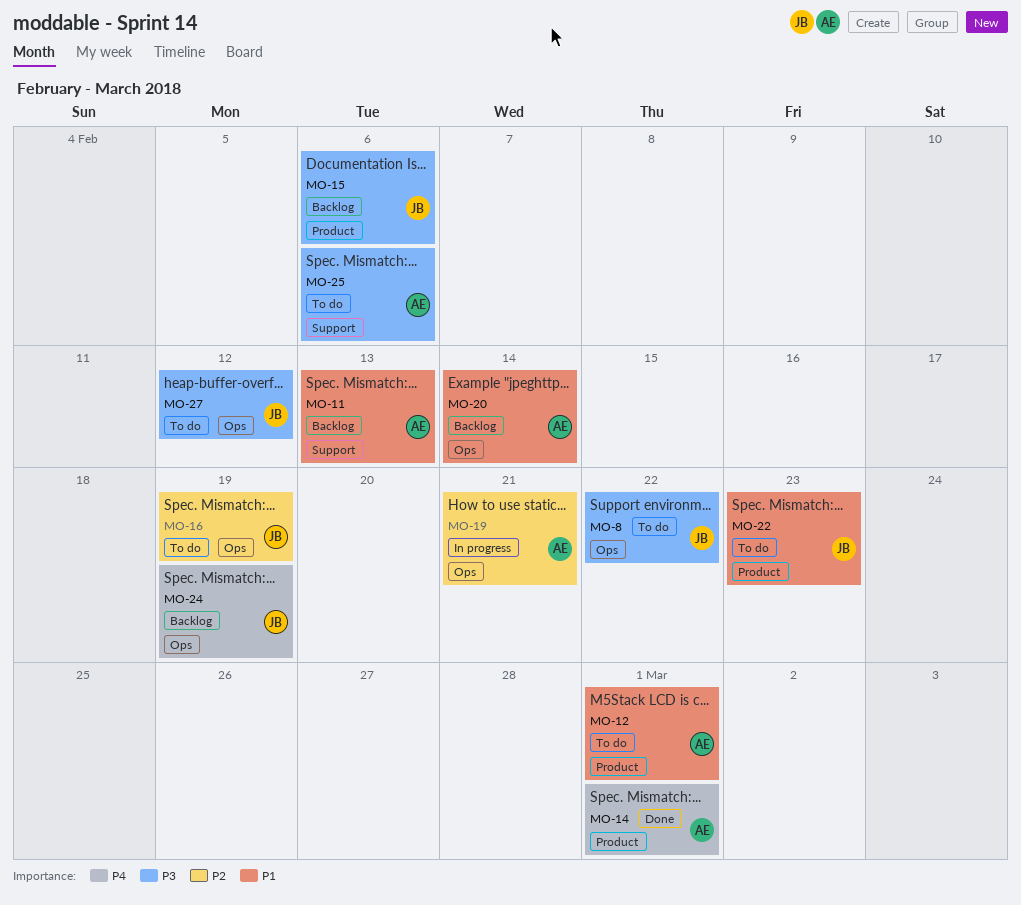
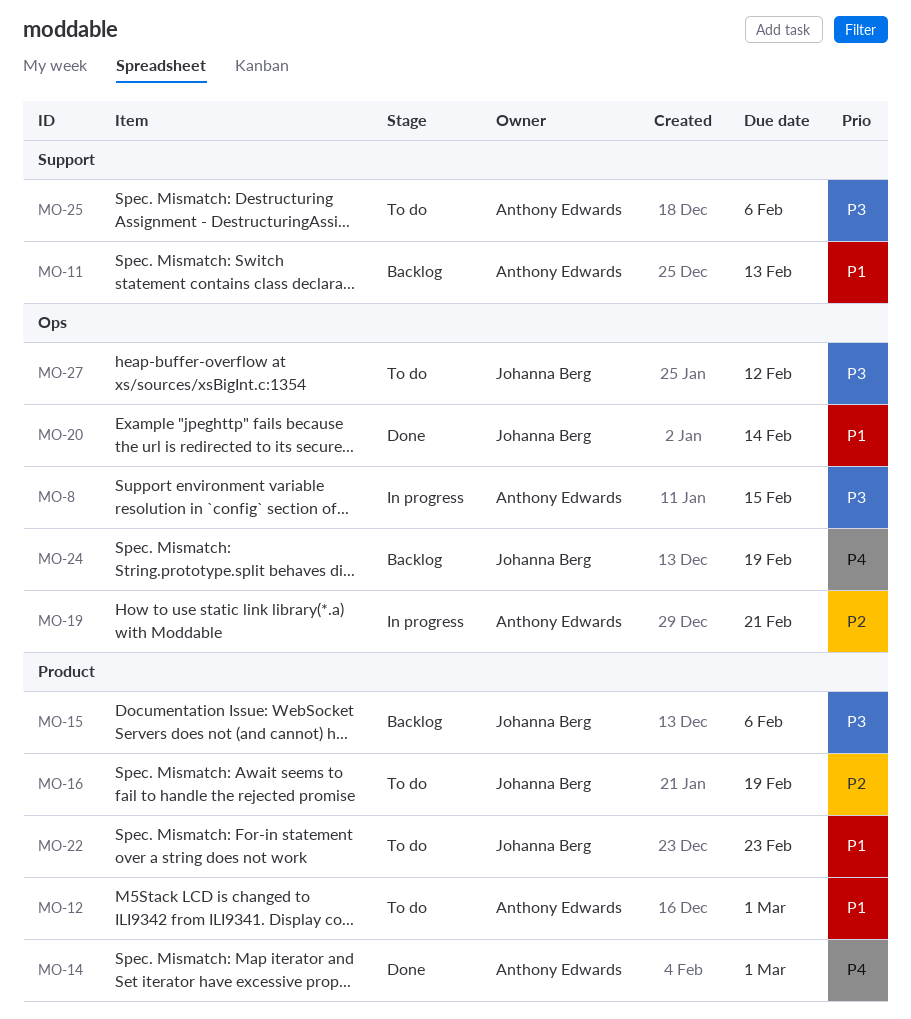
MO-8, status: To do -> In progress
MO-8, owner: Johanna Berg -> Anthony Edwards
MO-8, due: Feb 22 -> Feb 15
MO-16, label: Ops -> Product
MO-20, status: Backlog -> Done
MO-20, owner: Anthony Edwards -> Johanna Berg

